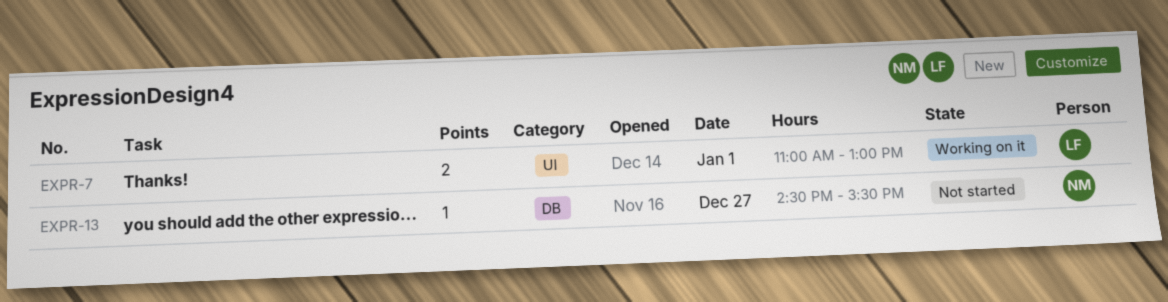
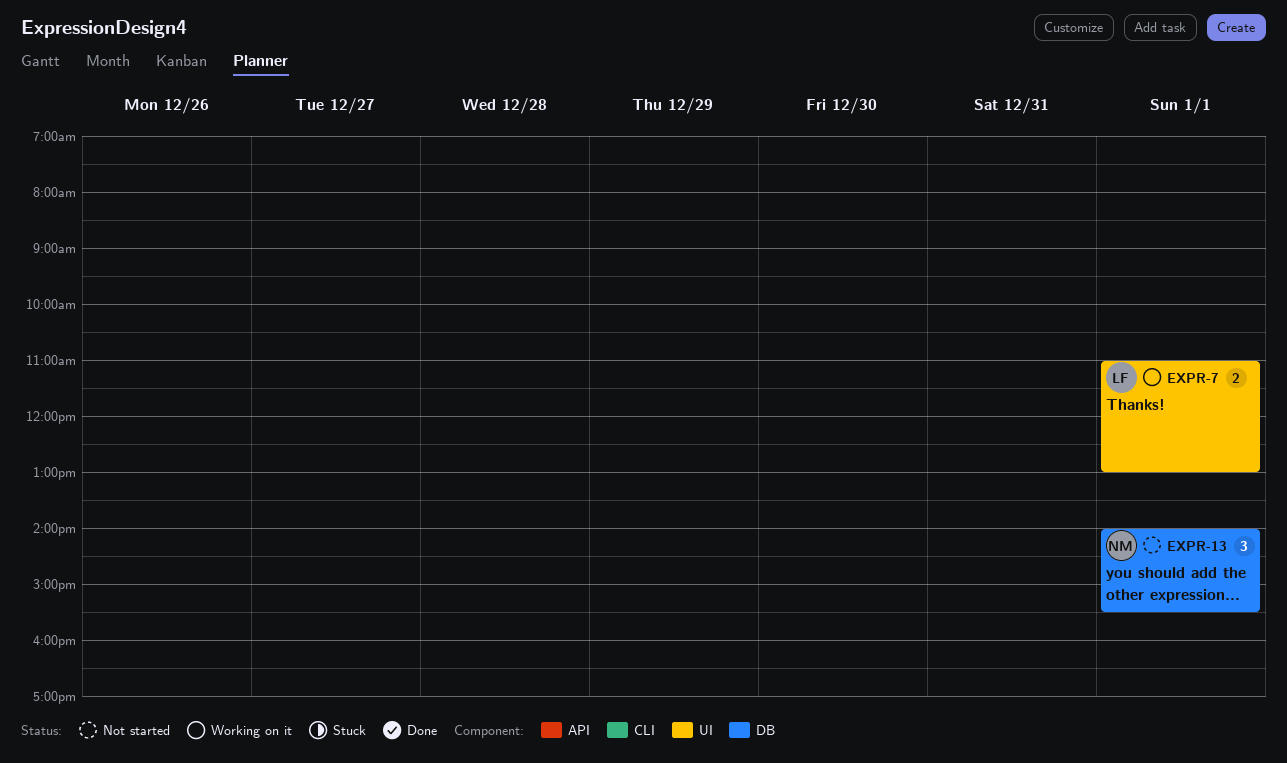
EXPR-13, estimate: 1 -> 3
EXPR-13, day: Dec 27 -> Jan 1
EXPR-13, begins: 14:30 -> 14:00

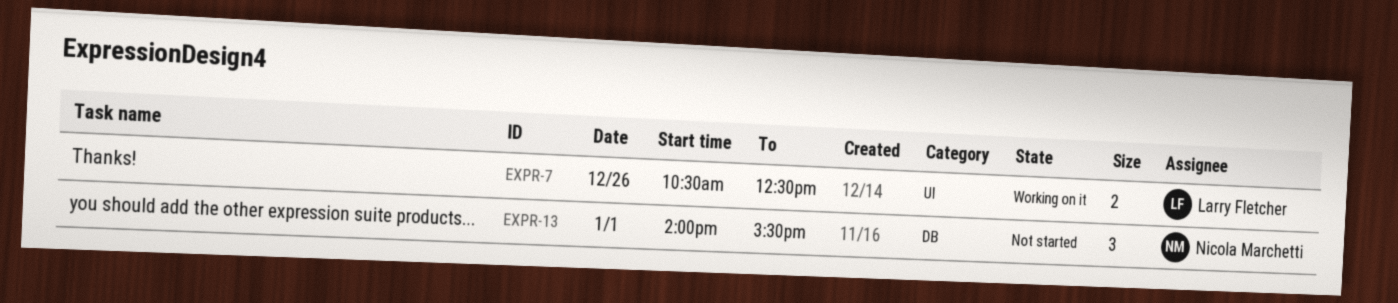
EXPR-7, day: Jan 1 -> Dec 26
EXPR-7, begins: 11:00 -> 10:30
EXPR-7, ends: 13:00 -> 12:30

